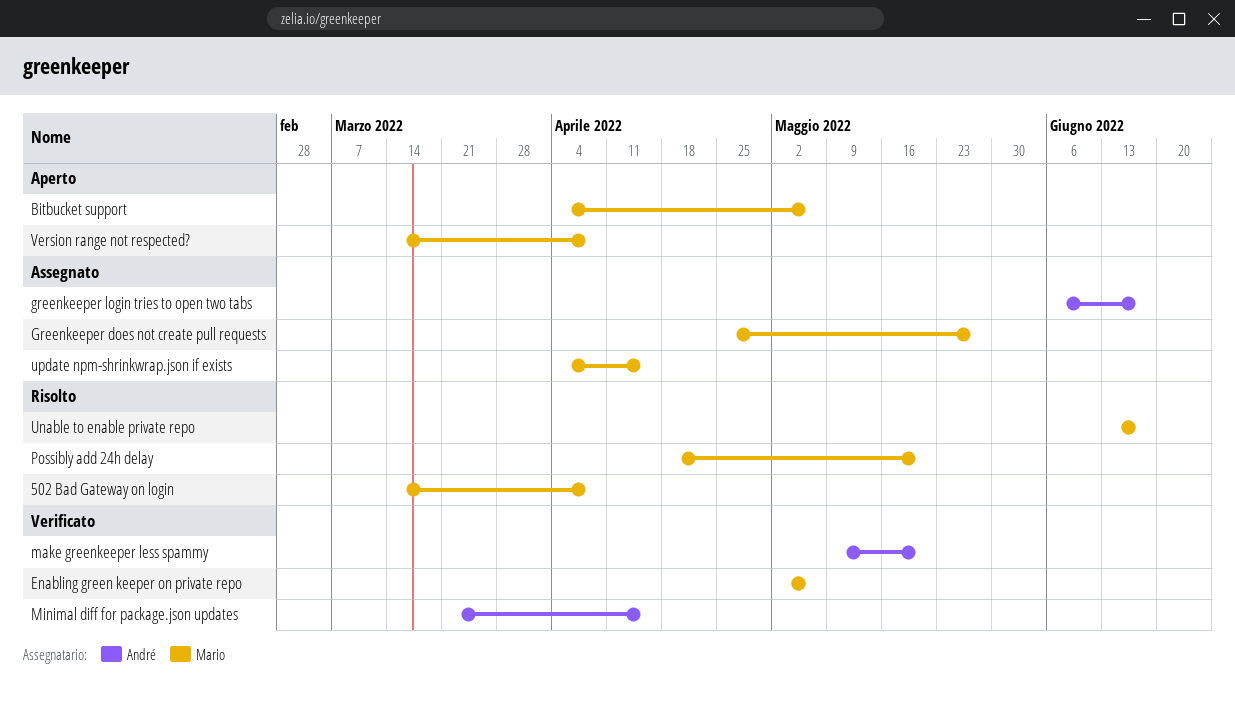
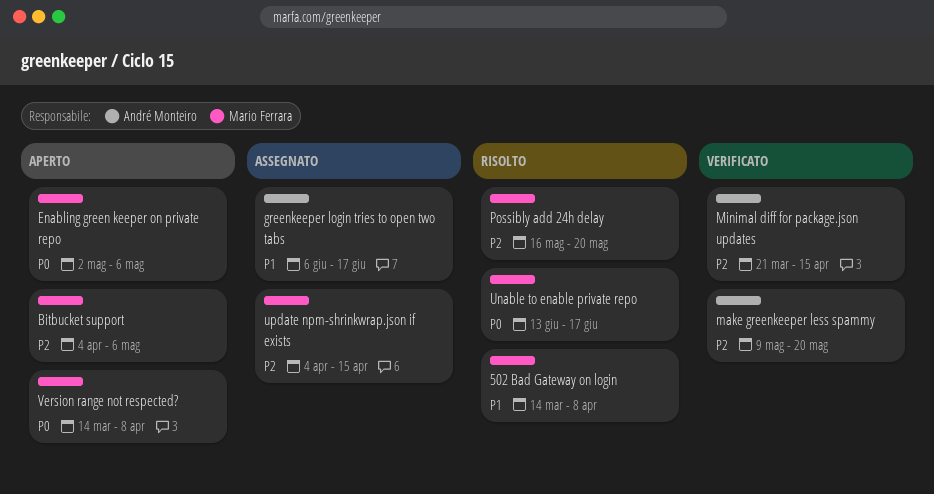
Enabling green keeper on private repo, status: Verificato -> Aperto
Greenkeeper does not create pull requests: present -> none
Possibly add 24h delay, start: Apr 18 -> May 16

